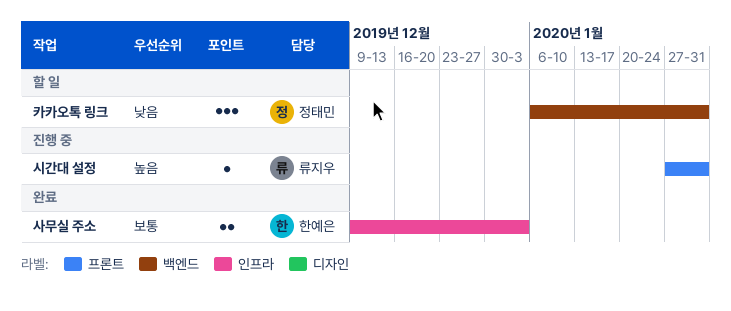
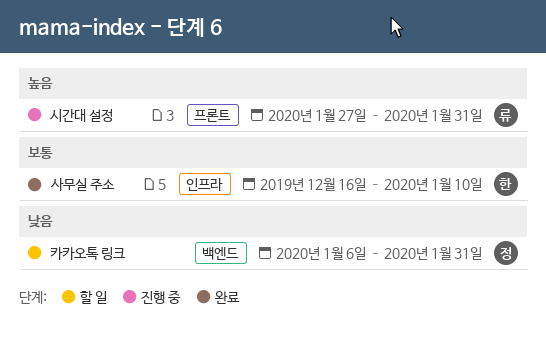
사무실 주소, start: Dec 9 -> Dec 16
사무실 주소, due: Jan 3 -> Jan 10

